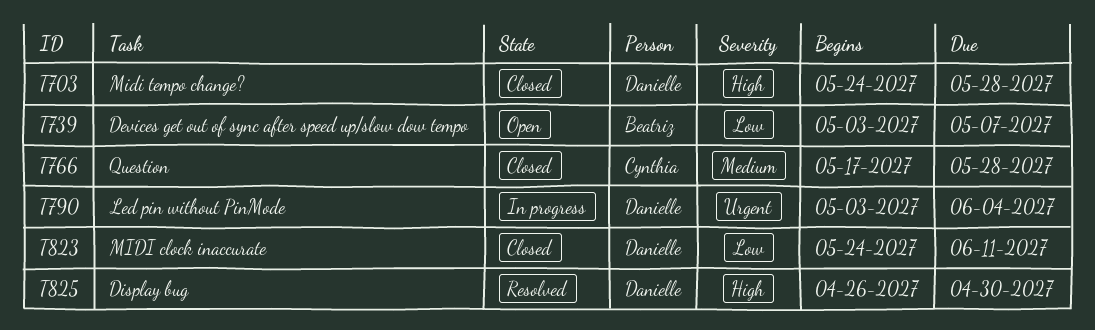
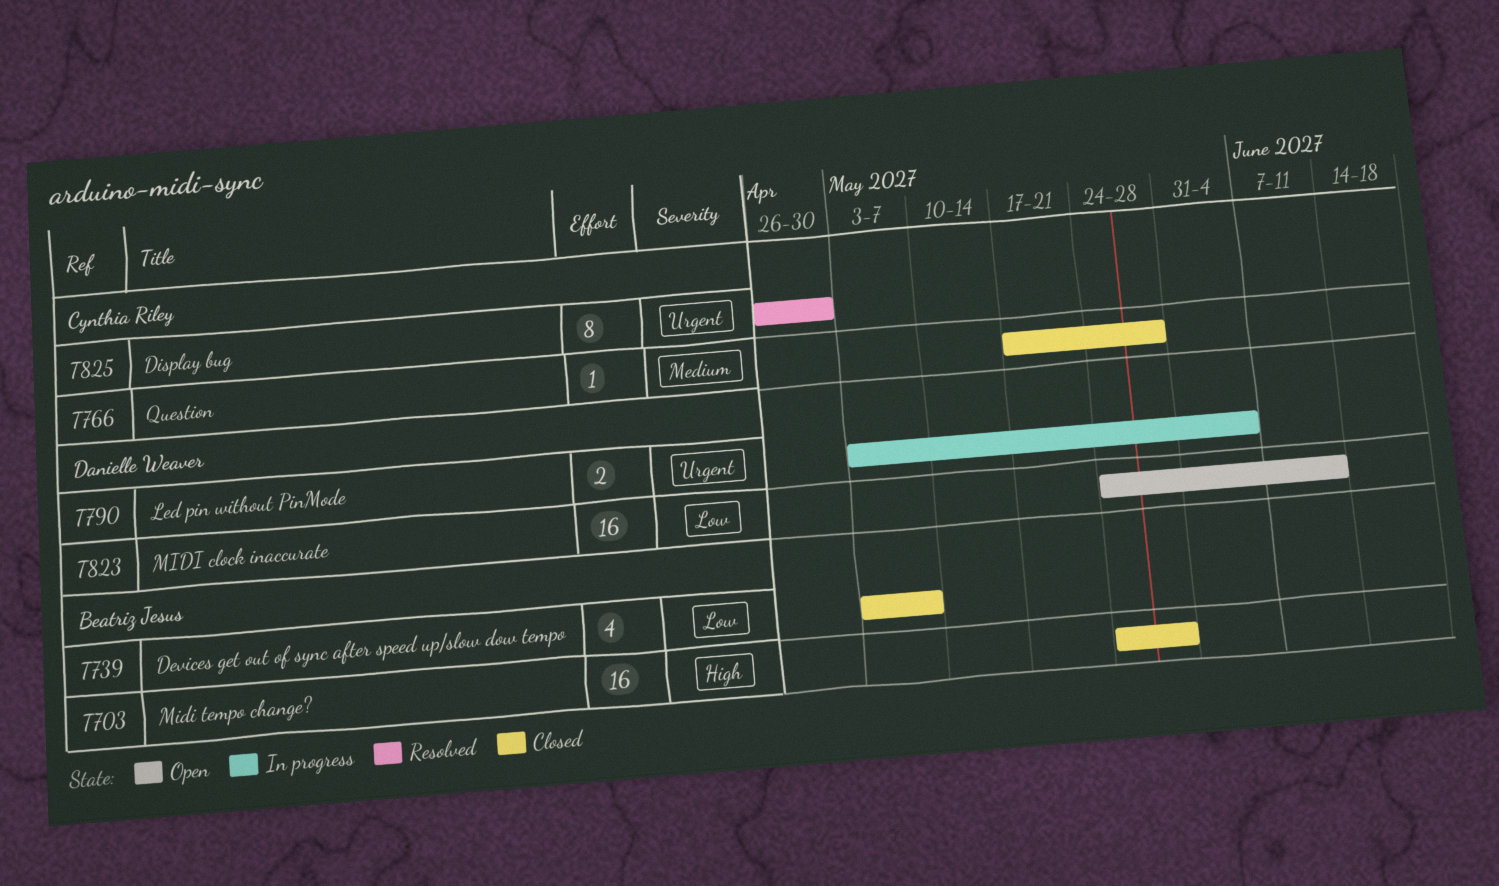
T703, owner: Danielle Weaver -> Beatriz Jesus
T739, status: Open -> Closed
T823, status: Closed -> Open
T825, owner: Danielle Weaver -> Cynthia Riley
T825, priority: High -> Urgent

